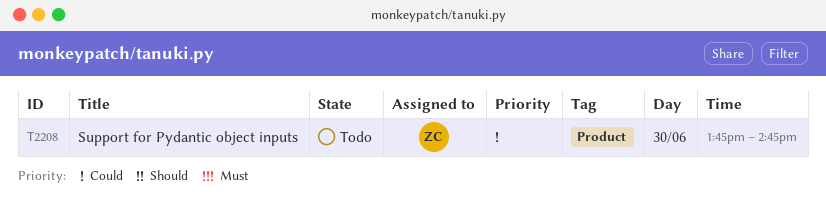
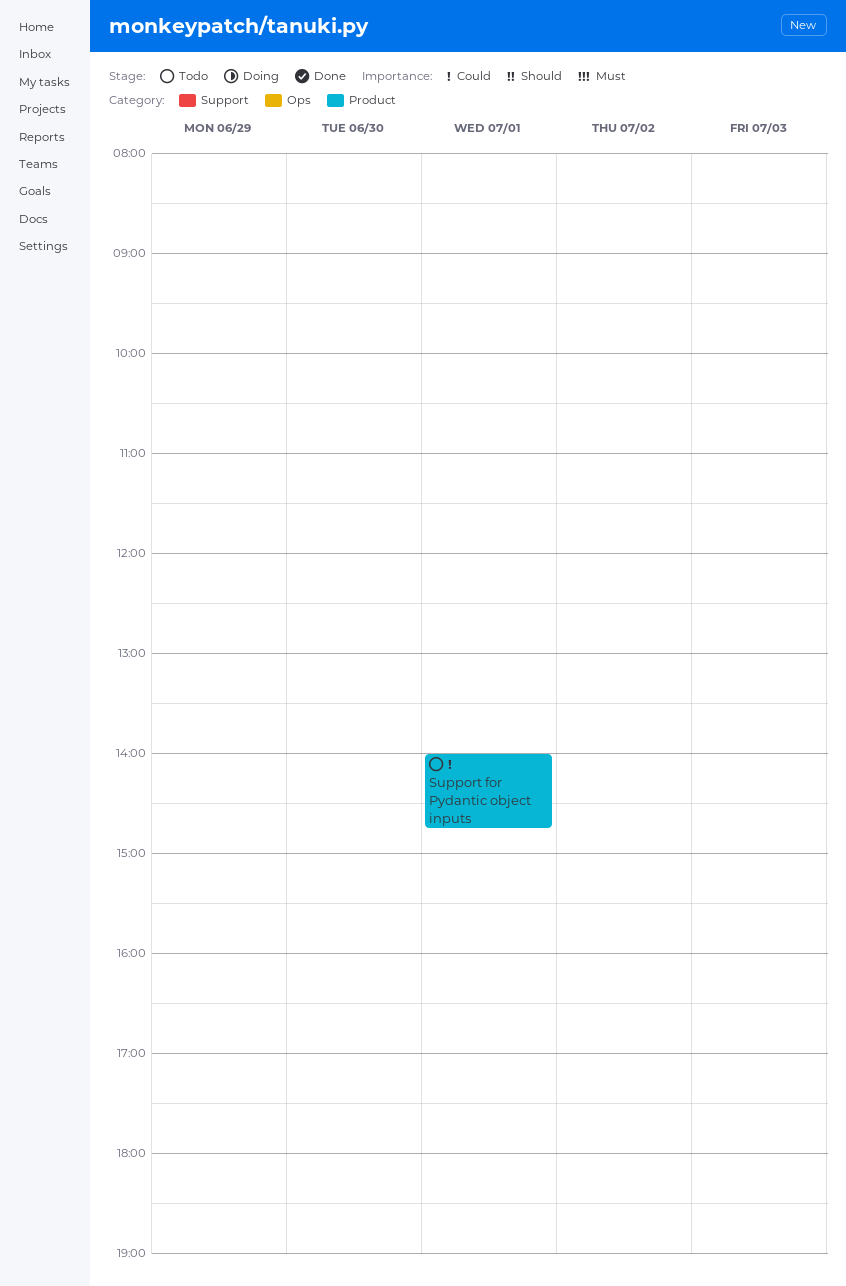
Support for Pydantic object inputs, day: Jun 30 -> Jul 1
Support for Pydantic object inputs, begins: 13:45 -> 14:00

